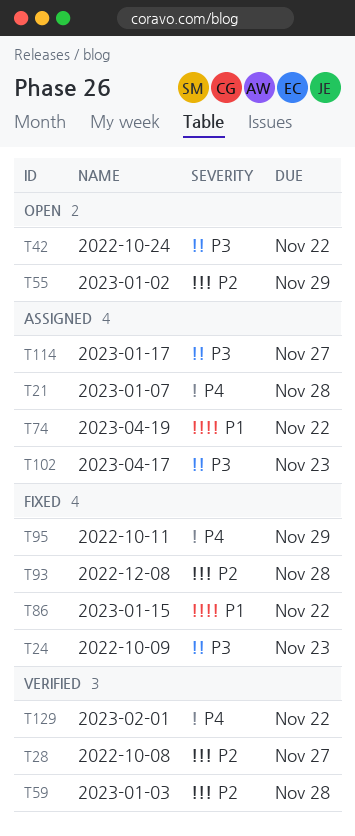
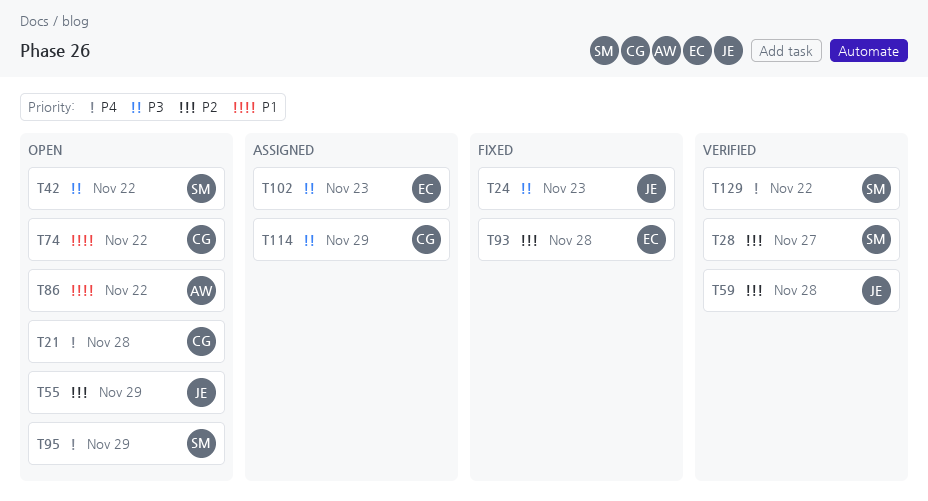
T21, status: Assigned -> Open
T74, status: Assigned -> Open
T86, status: Fixed -> Open
T95, status: Fixed -> Open
T114, due: Nov 27 -> Nov 29

